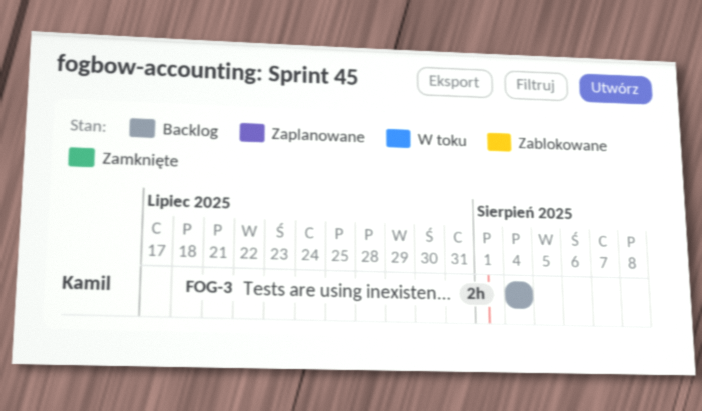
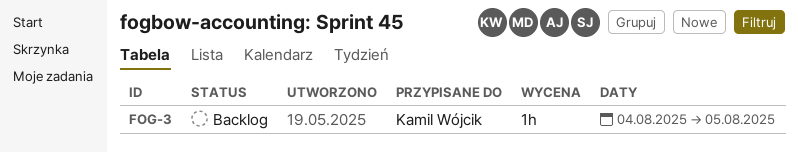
FOG-3, estimate: 2h -> 1h
FOG-3, due: Aug 4 -> Aug 5

